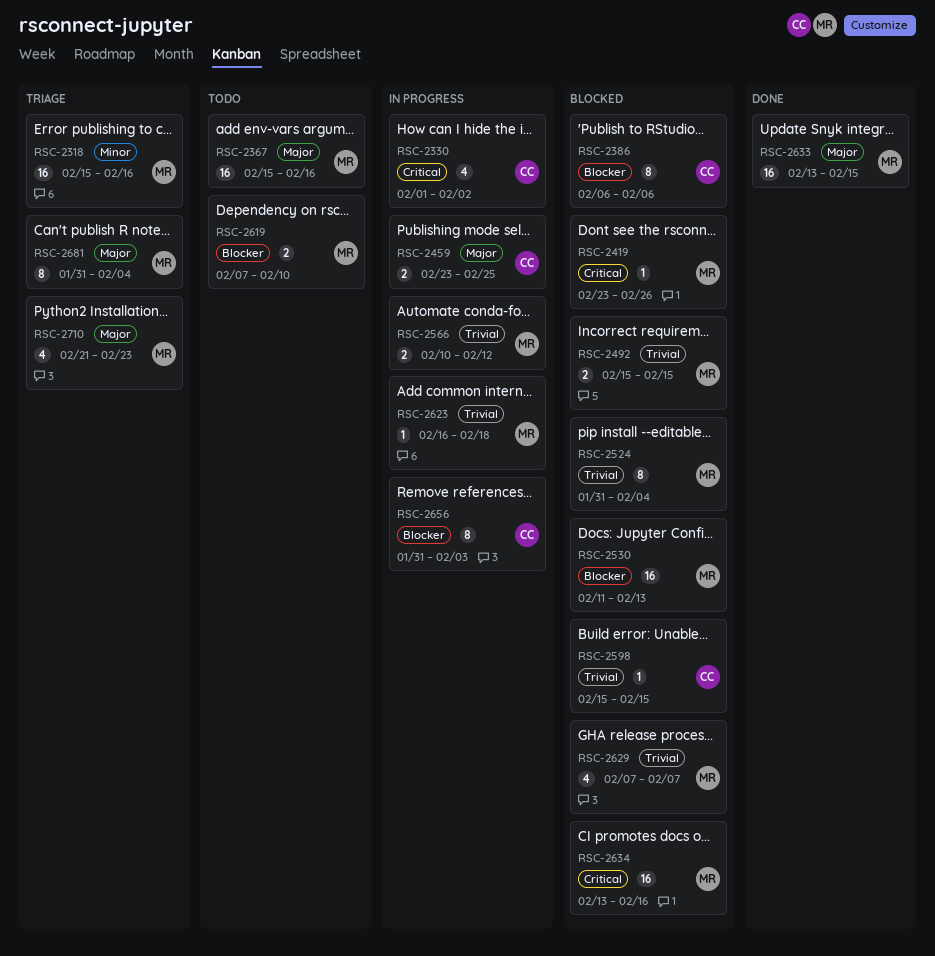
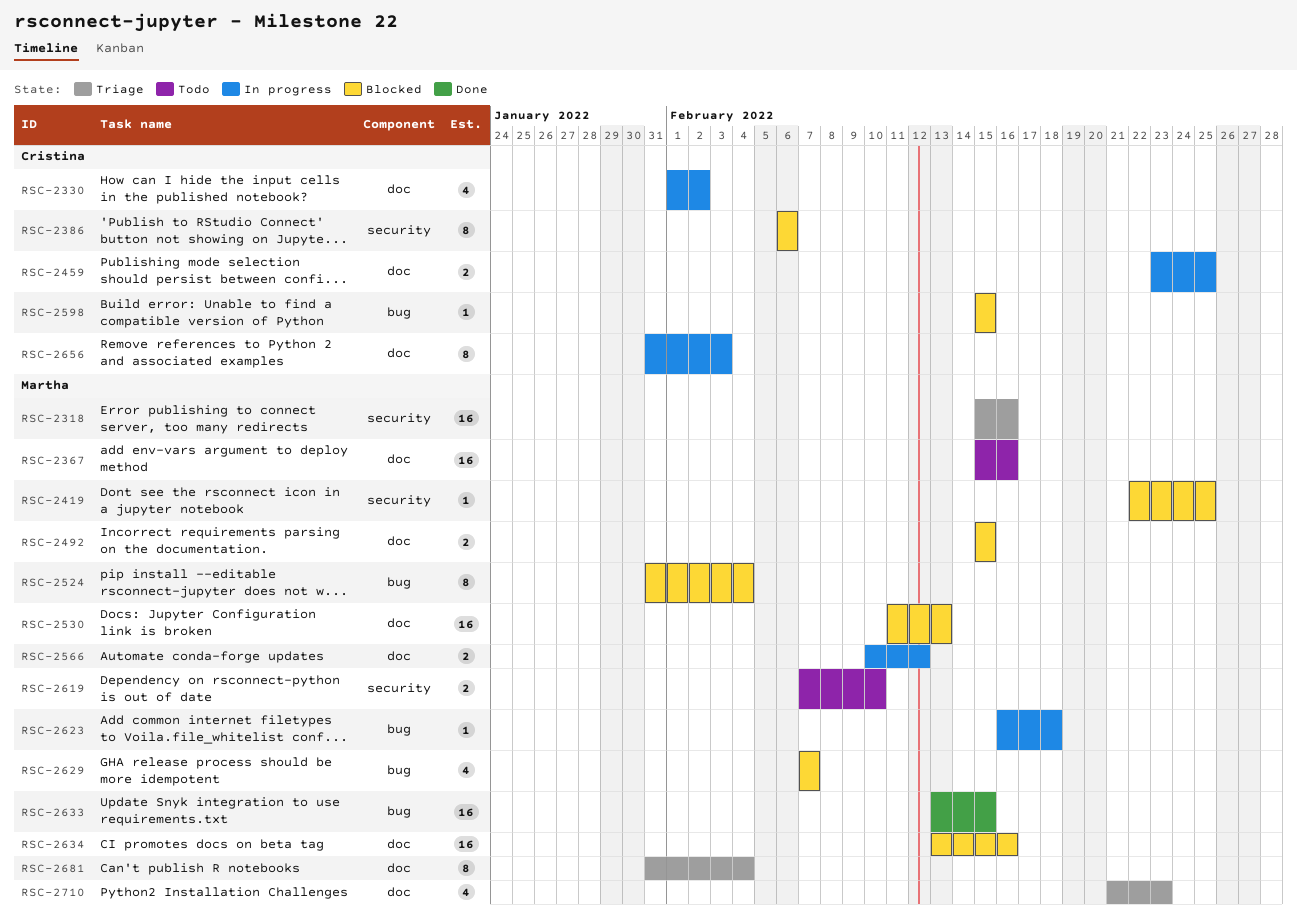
RSC-2419, start: Feb 23 -> Feb 22
RSC-2419, due: Feb 26 -> Feb 25

